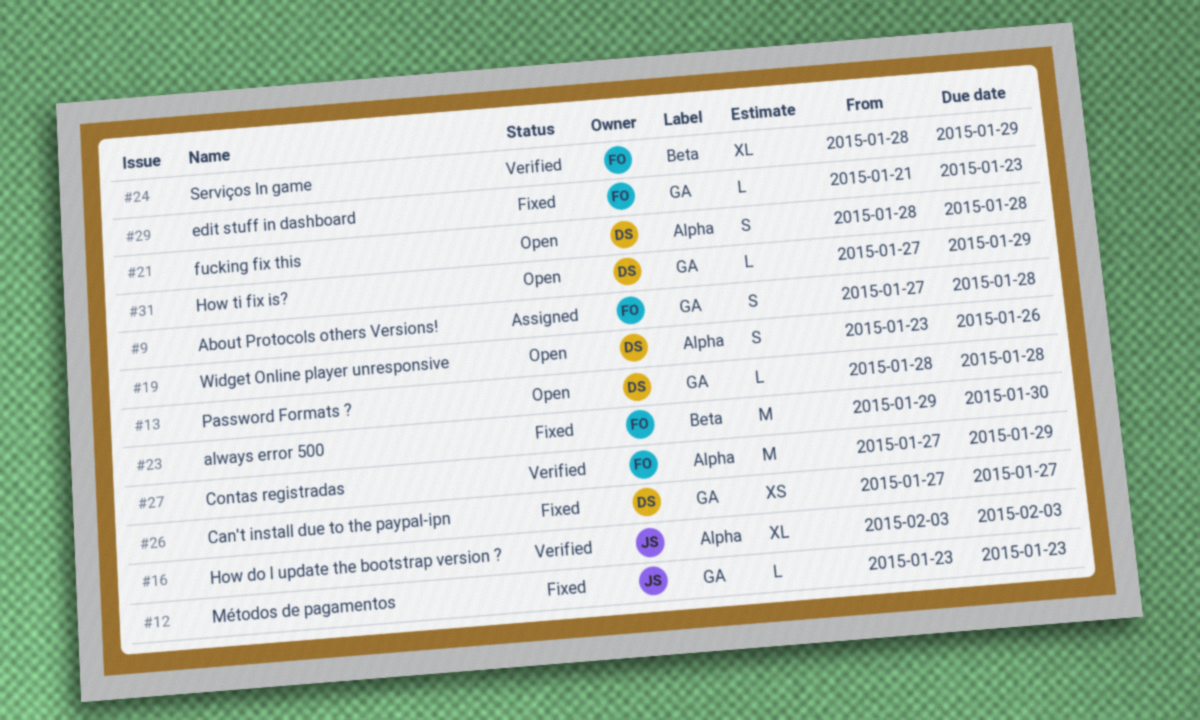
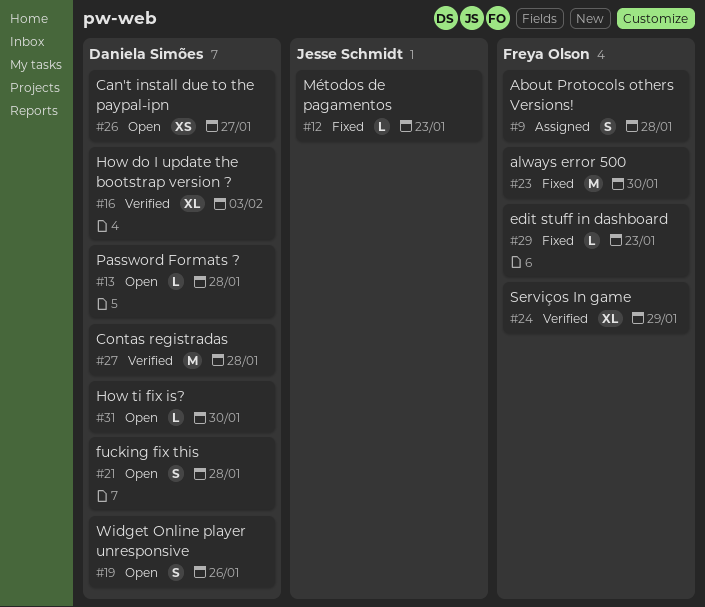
#16, owner: Jesse Schmidt -> Daniela Simões
#26, status: Fixed -> Open
#27, owner: Freya Olson -> Daniela Simões
#27, due: Jan 29 -> Jan 28
#31, due: Jan 29 -> Jan 30

